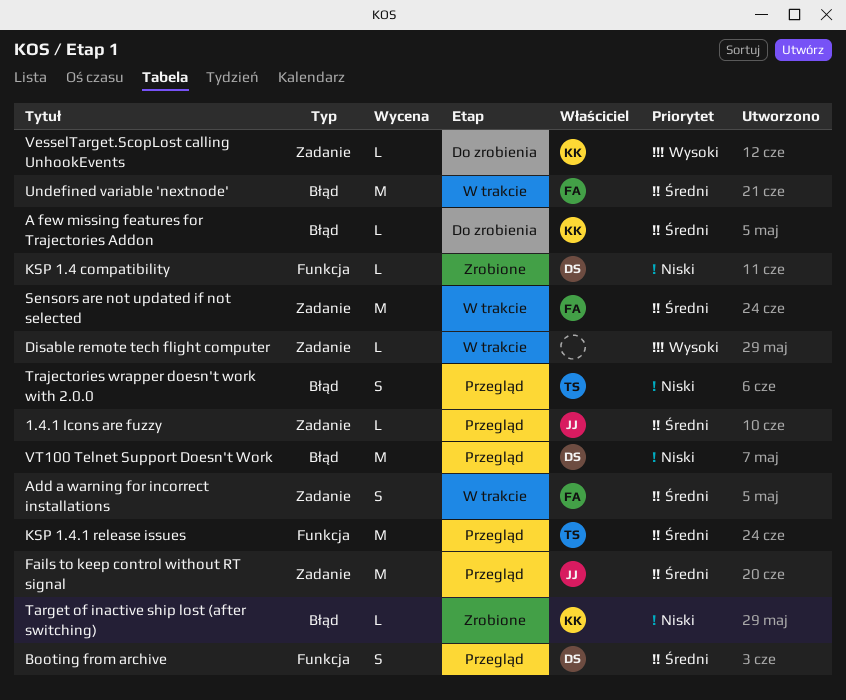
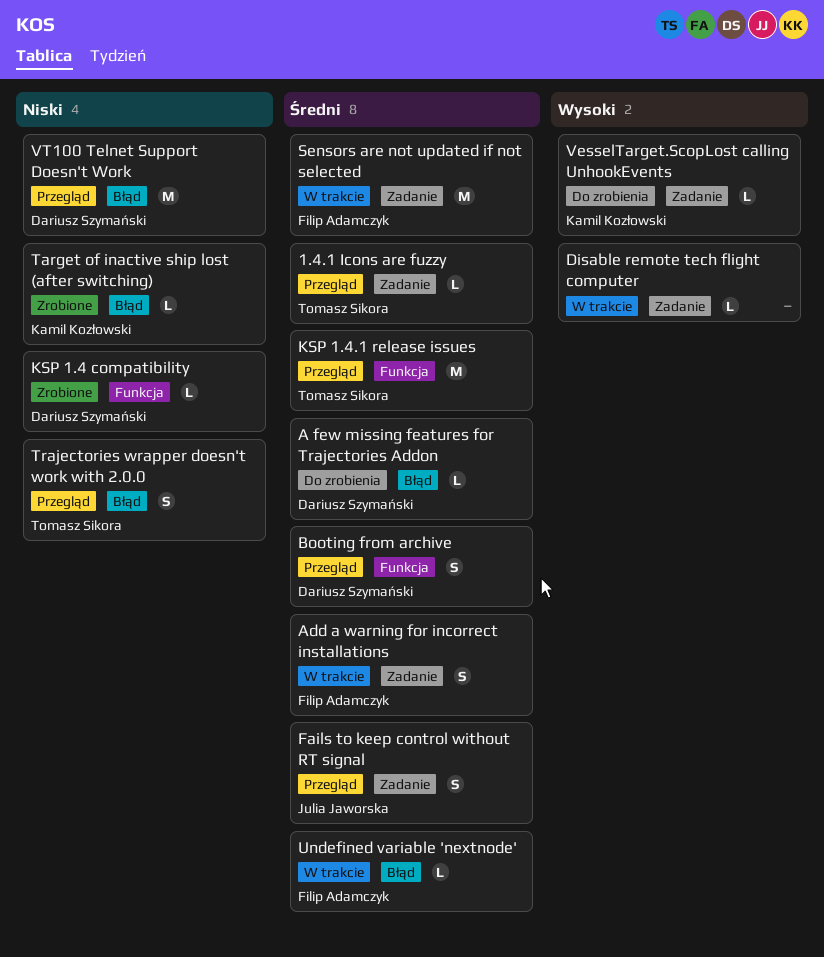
1.4.1 Icons are fuzzy, owner: Julia Jaworska -> Tomasz Sikora
A few missing features for Trajectories Addon, owner: Kamil Kozłowski -> Dariusz Szymański
Fails to keep control without RT signal, estimate: M -> S
Undefined variable 'nextnode', estimate: M -> L

